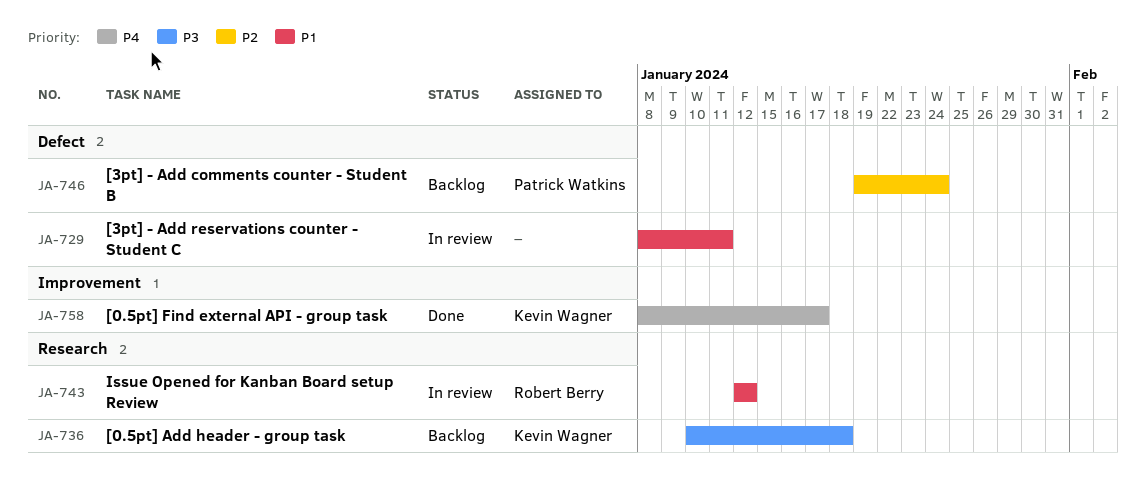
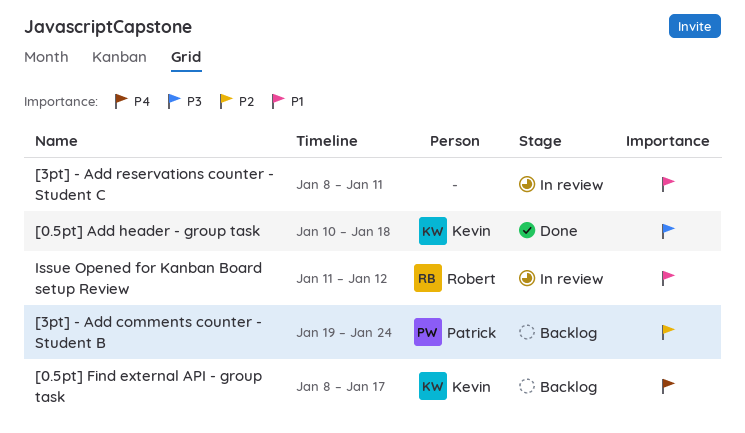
[0.5pt] Add header - group task, status: Backlog -> Done
[0.5pt] Find external API - group task, status: Done -> Backlog
Issue Opened for Kanban Board setup Review, start: Jan 12 -> Jan 11

